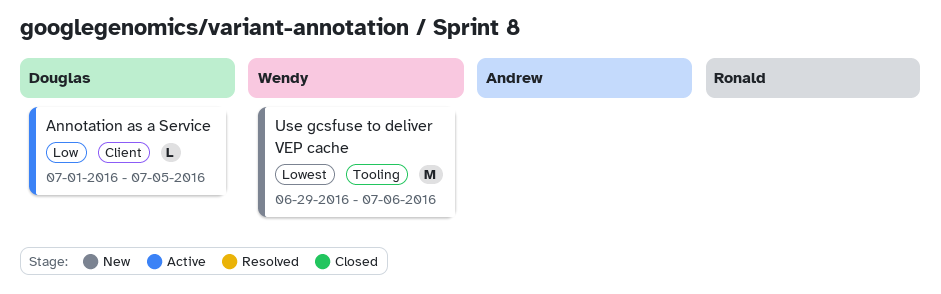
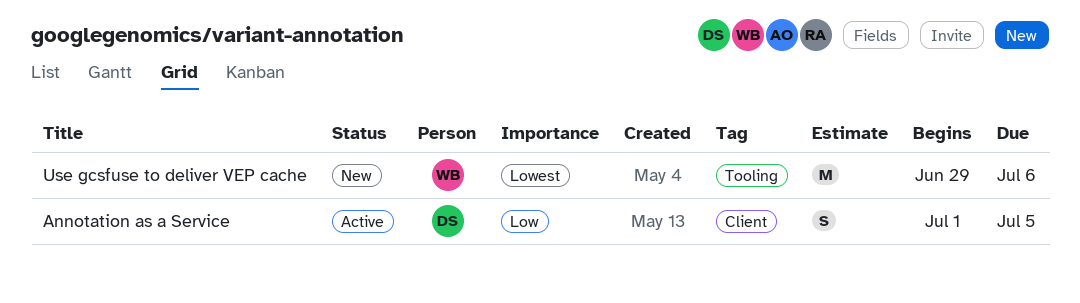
Annotation as a Service, estimate: L -> S

